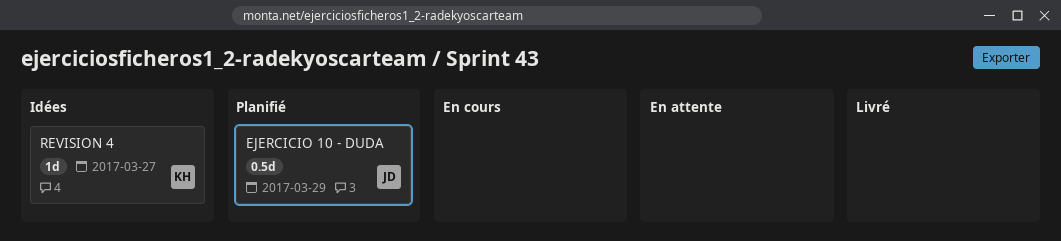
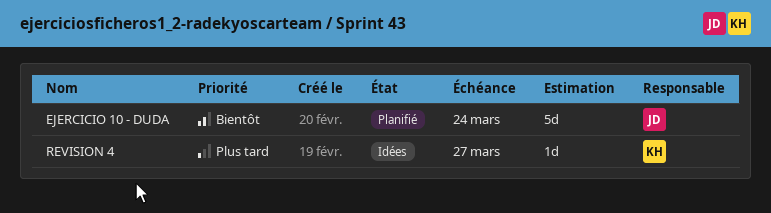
EJERCICIO 10 - DUDA, estimate: 0.5d -> 5d
EJERCICIO 10 - DUDA, due: Mar 29 -> Mar 24

